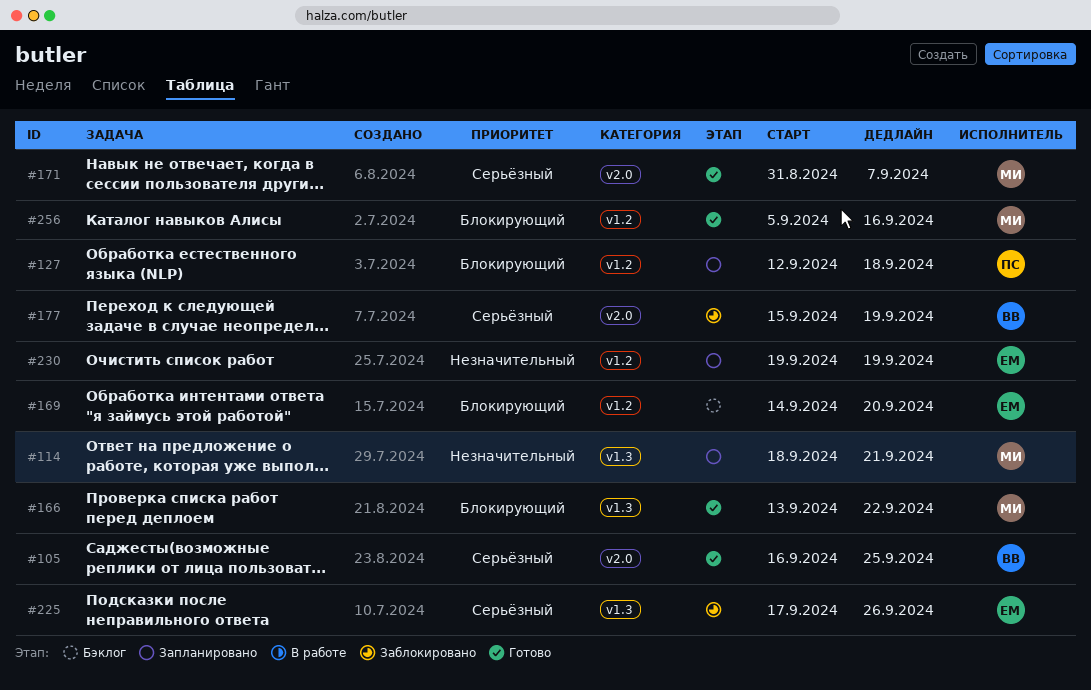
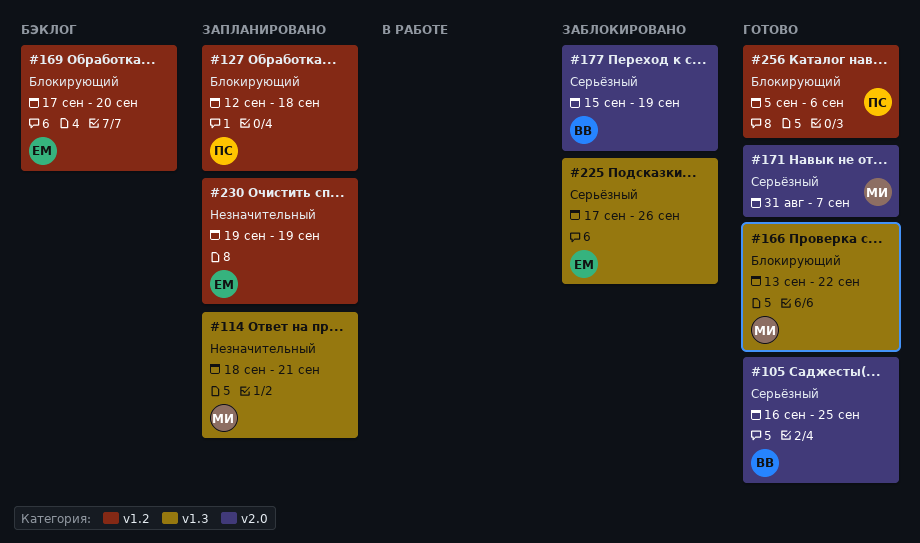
#169, start: Sep 14 -> Sep 17
#256, owner: МИ -> ПС
#256, due: Sep 16 -> Sep 6

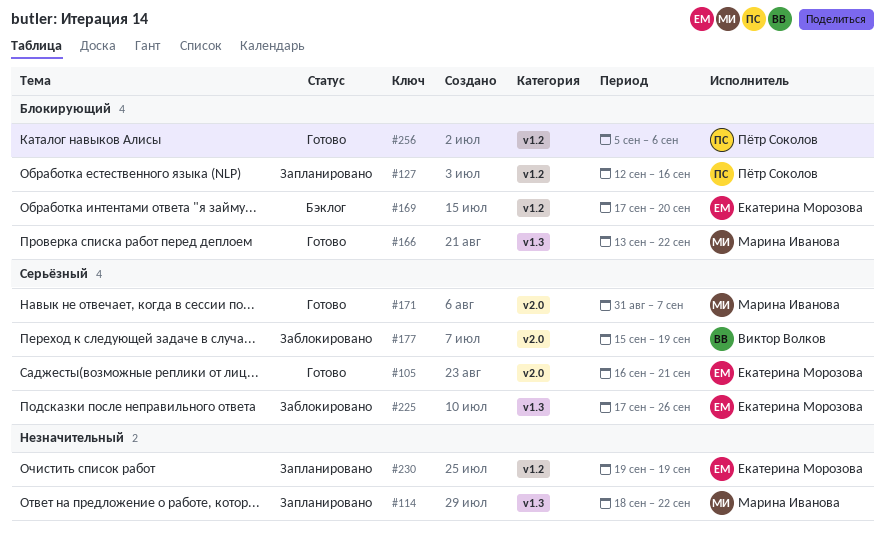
#105, owner: Виктор Волков -> Екатерина Морозова
#105, due: Sep 25 -> Sep 21
#114, due: Sep 21 -> Sep 22
#127, due: Sep 18 -> Sep 16

